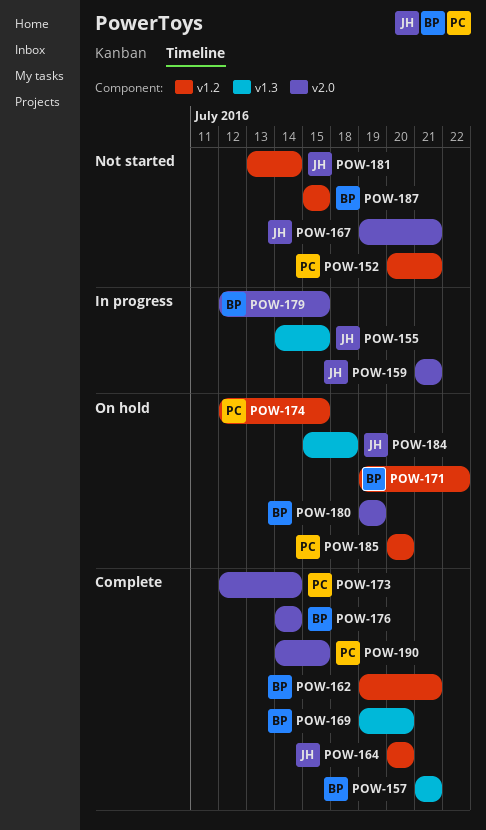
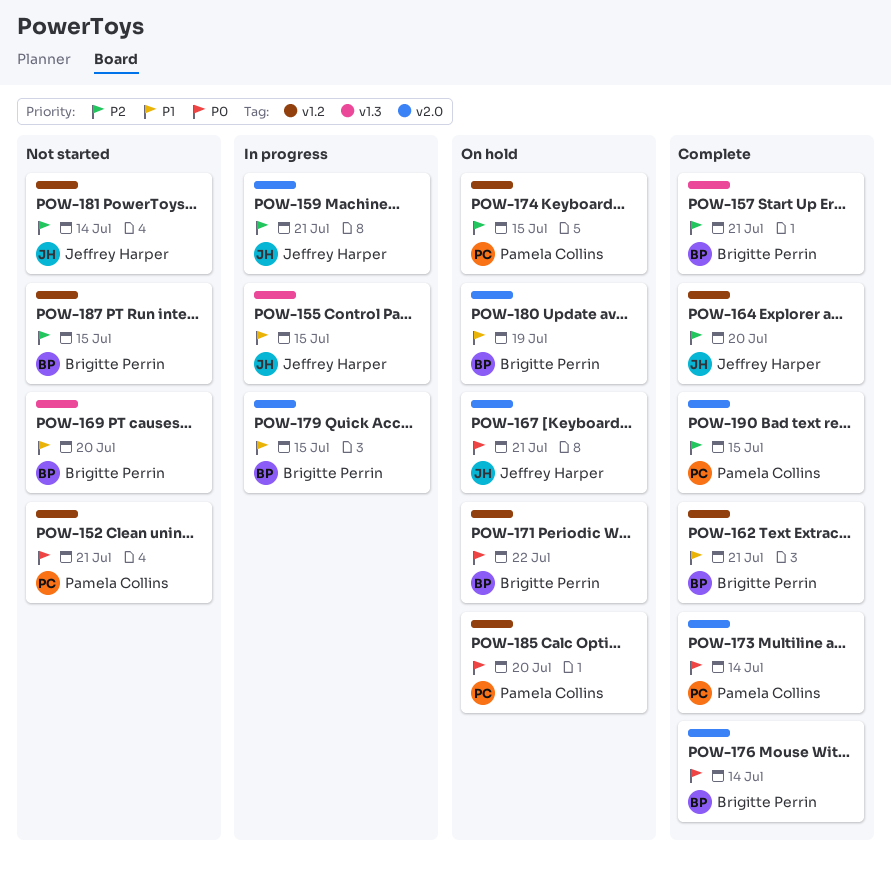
POW-167, status: Not started -> On hold
POW-169, status: Complete -> Not started
POW-184: present -> none

